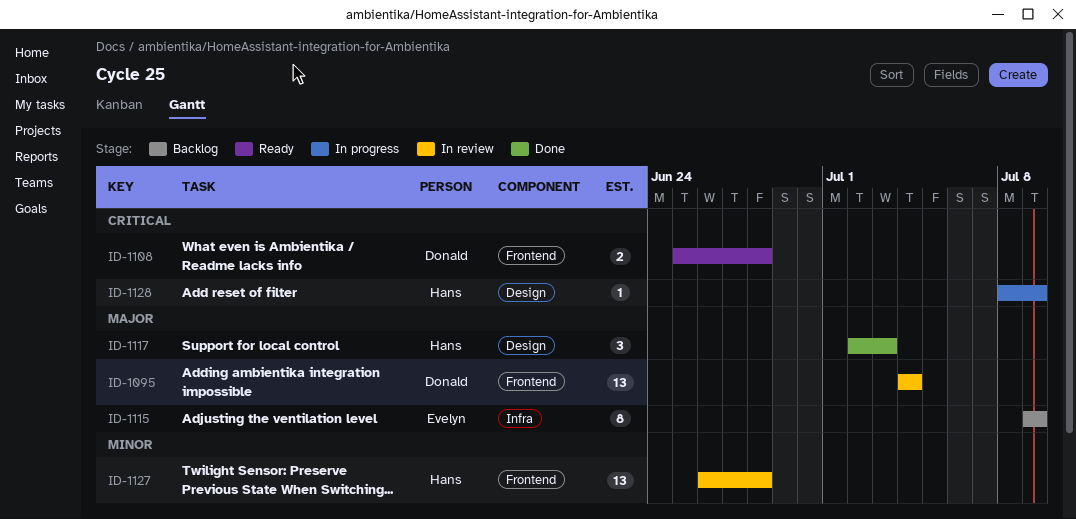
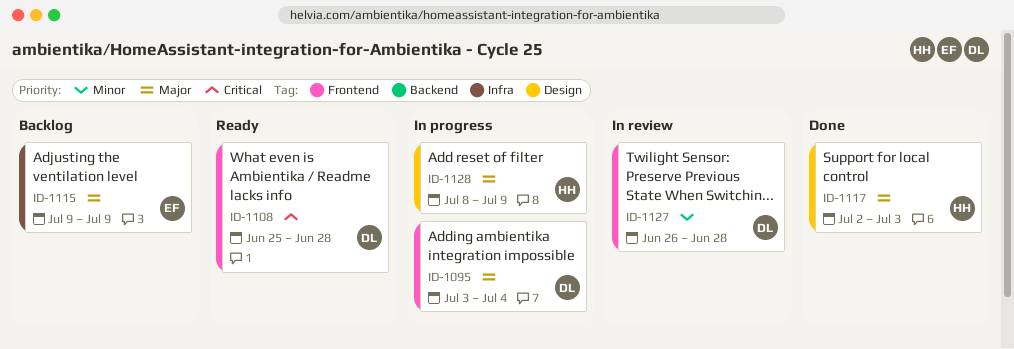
ID-1095, status: In review -> In progress
ID-1095, start: Jul 4 -> Jul 3
ID-1127, owner: Hans -> Donald
ID-1128, priority: Critical -> Major

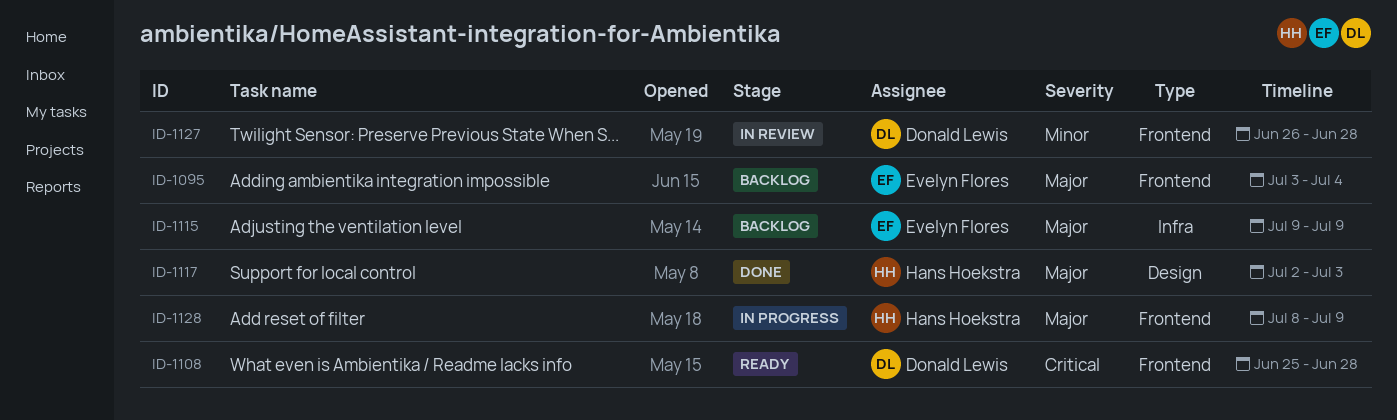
ID-1095, status: In progress -> Backlog
ID-1095, owner: Donald Lewis -> Evelyn Flores
ID-1128, label: Design -> Frontend

